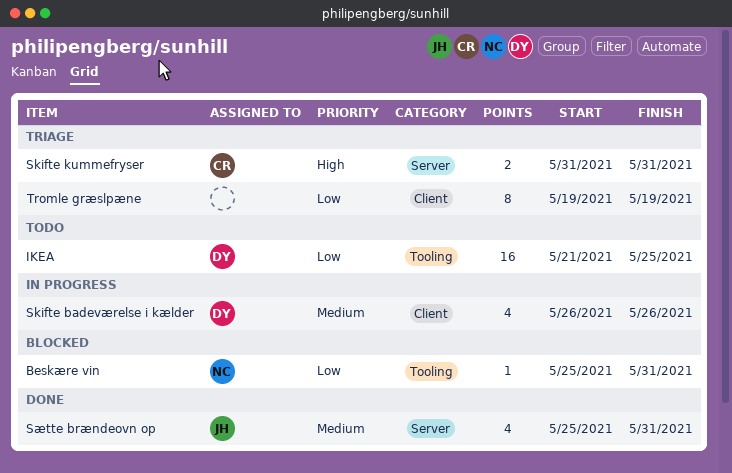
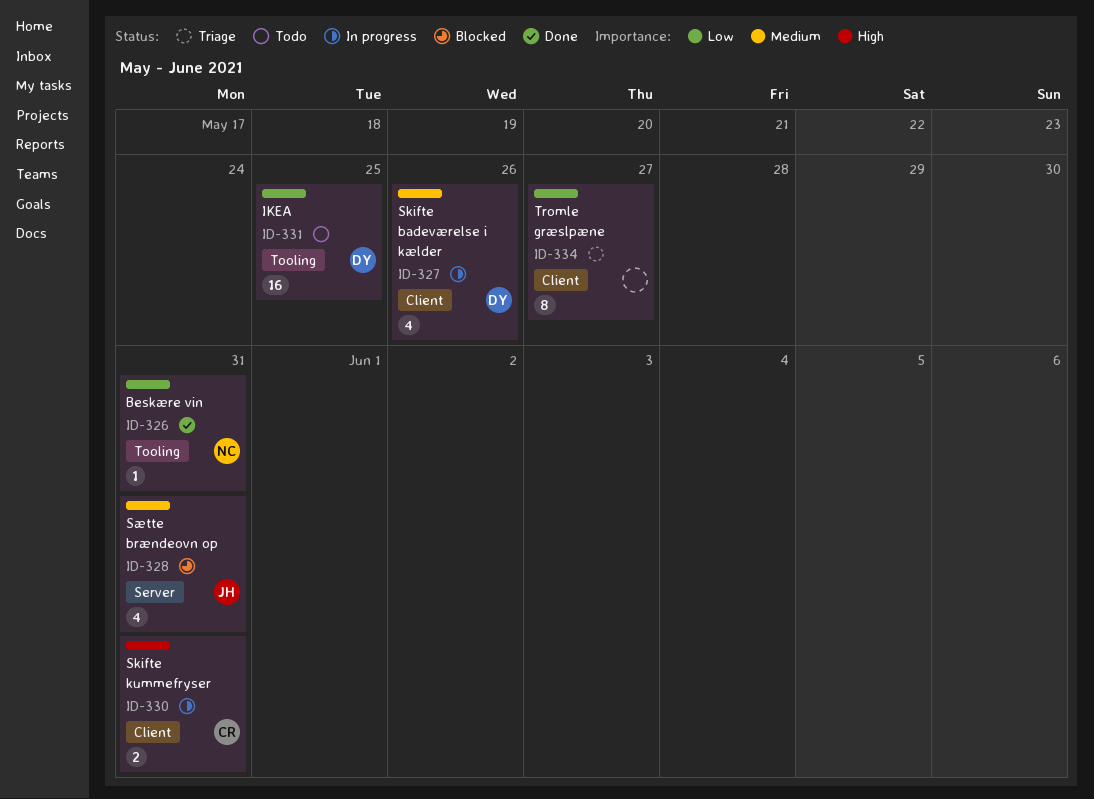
Beskære vin, status: Blocked -> Done
Skifte kummefryser, status: Triage -> In progress
Skifte kummefryser, label: Server -> Client
Sætte brændeovn op, status: Done -> Blocked
Tromle græslpæne, due: May 19 -> May 27

